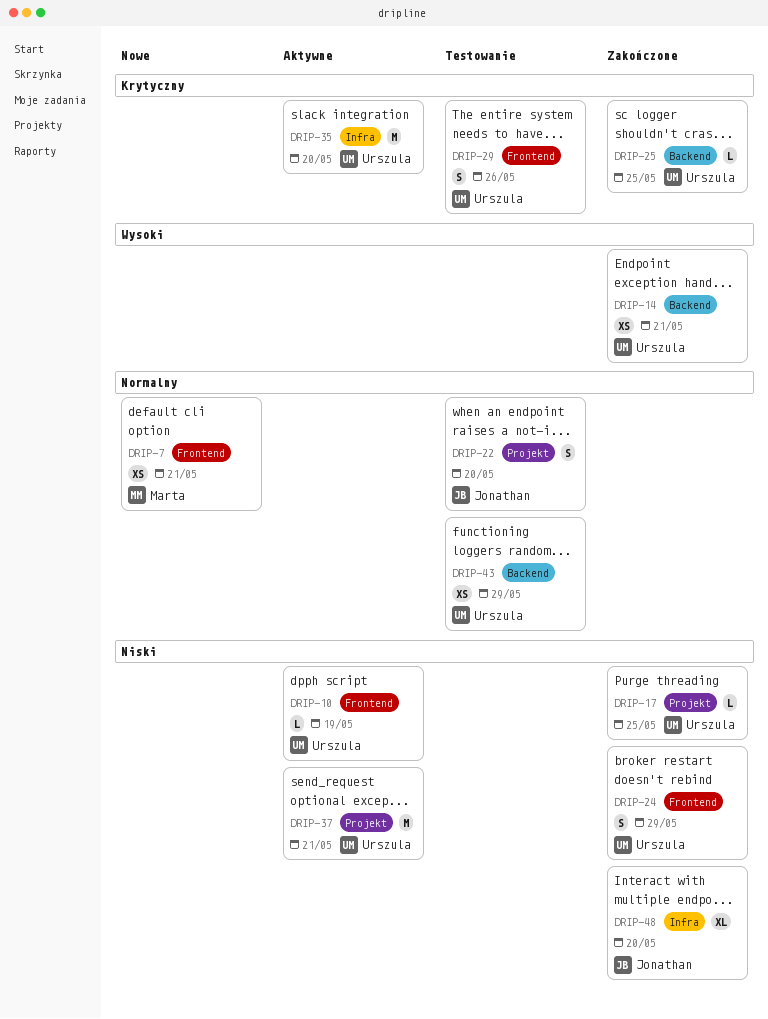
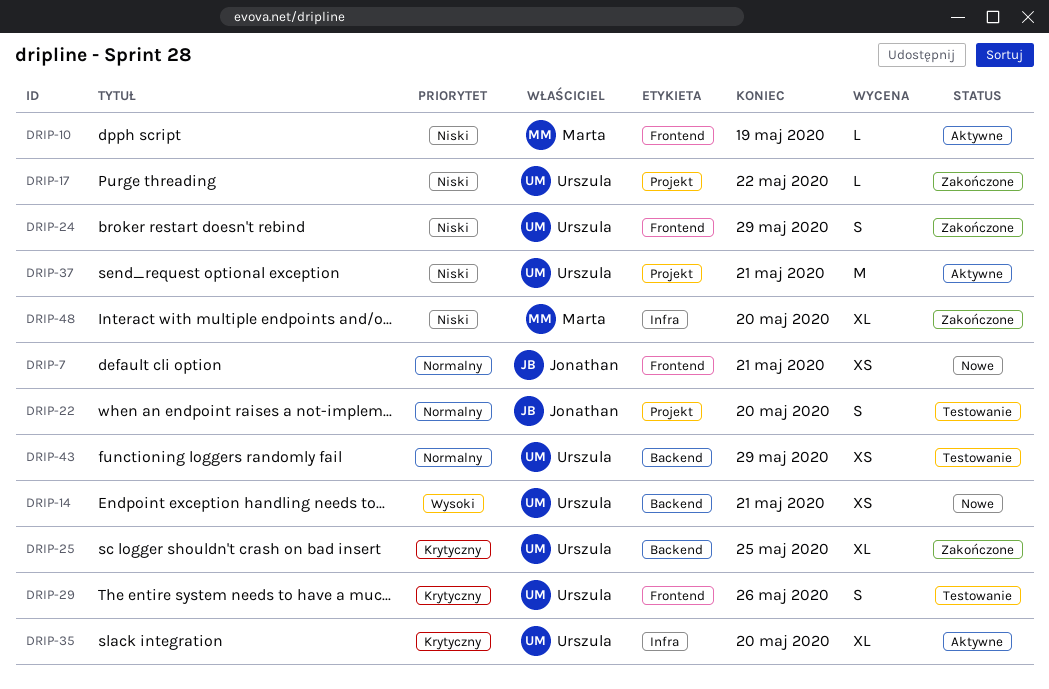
DRIP-7, owner: Marta -> Jonathan
DRIP-10, owner: Urszula -> Marta
DRIP-14, status: Zakończone -> Nowe
DRIP-17, due: May 25 -> May 22
DRIP-25, estimate: L -> XL
DRIP-35, estimate: M -> XL
DRIP-48, owner: Jonathan -> Marta

